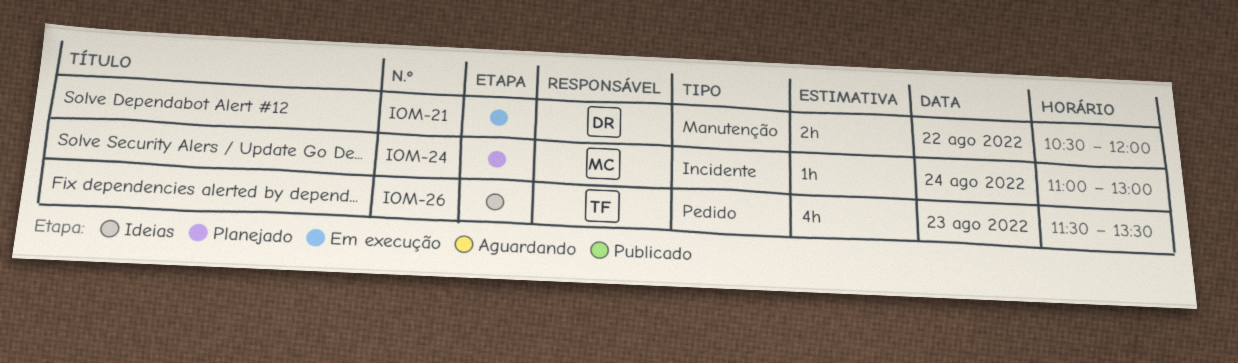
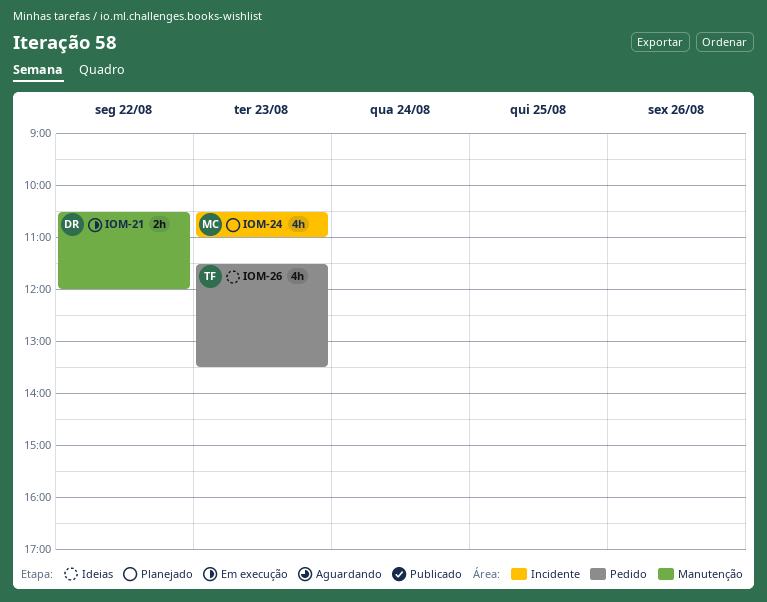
IOM-24, estimate: 1h -> 4h
IOM-24, day: Aug 24 -> Aug 23
IOM-24, begins: 11:00 -> 10:30
IOM-24, ends: 13:00 -> 11:00

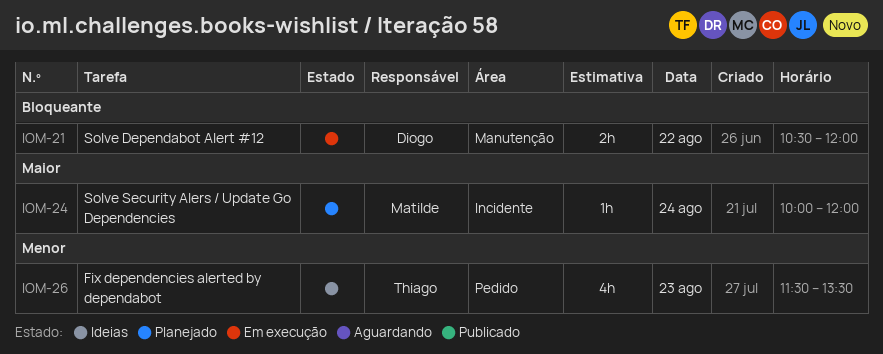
IOM-24, estimate: 4h -> 1h
IOM-24, day: Aug 23 -> Aug 24
IOM-24, begins: 10:30 -> 10:00
IOM-24, ends: 11:00 -> 12:00

